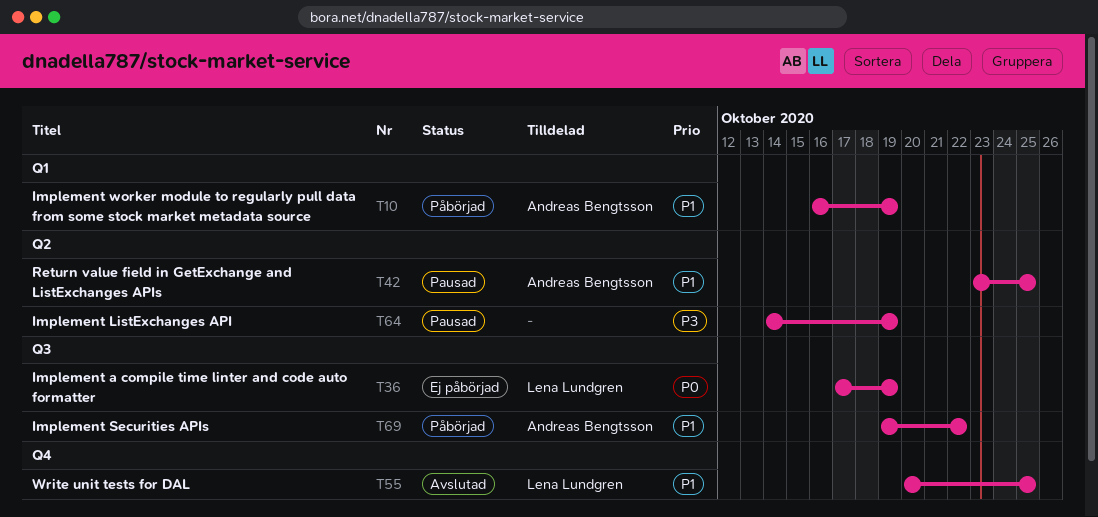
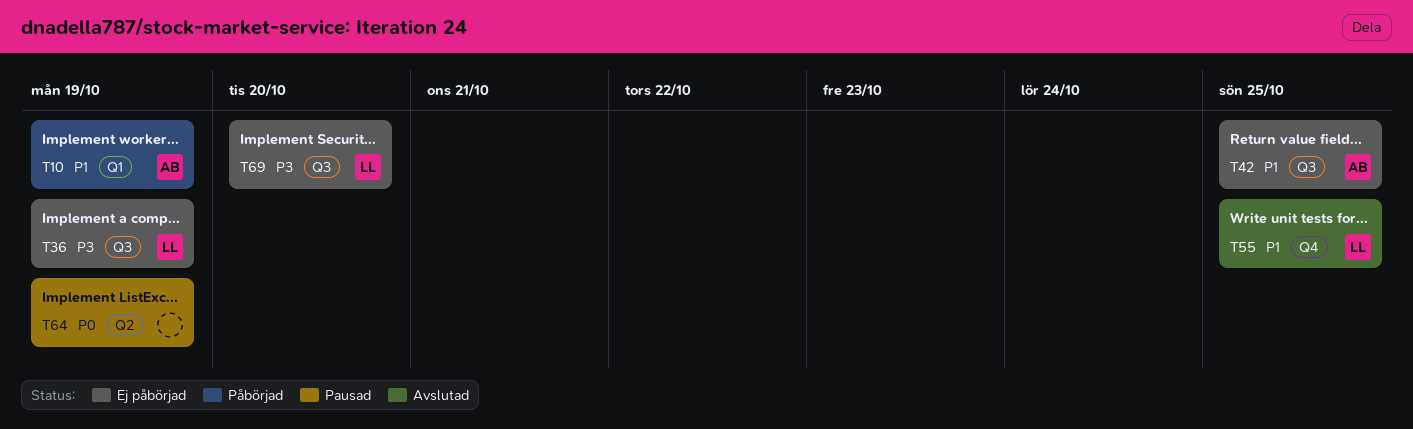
T36, priority: P0 -> P3
T42, status: Pausad -> Ej påbörjad
T42, label: Q2 -> Q3
T64, priority: P3 -> P0
T69, status: Påbörjad -> Ej påbörjad
T69, owner: Andreas Bengtsson -> Lena Lundgren
T69, priority: P1 -> P3
T69, due: Oct 22 -> Oct 20

